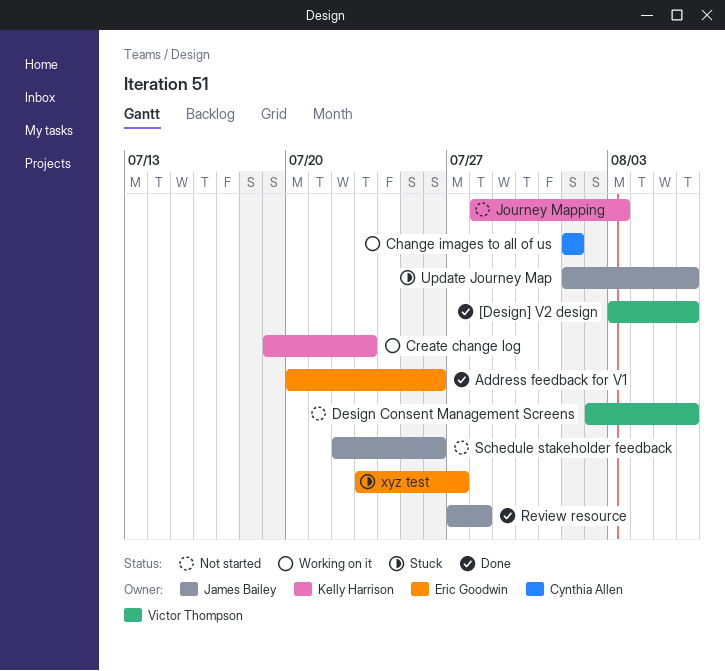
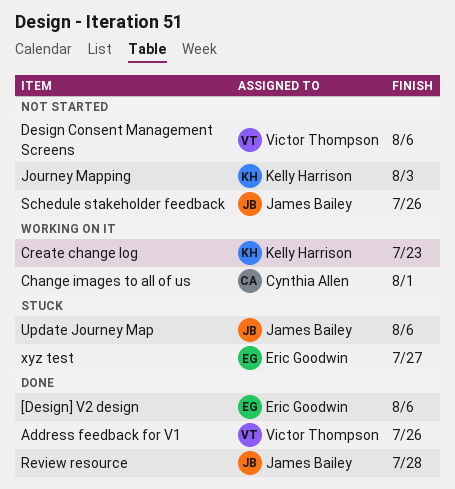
[Design] V2 design, owner: Victor Thompson -> Eric Goodwin
Address feedback for V1, owner: Eric Goodwin -> Victor Thompson

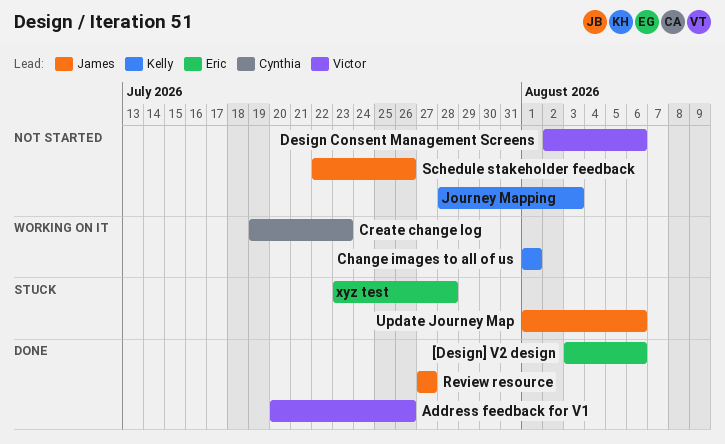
Change images to all of us, owner: Cynthia Allen -> Kelly Harrison
Create change log, owner: Kelly Harrison -> Cynthia Allen
Review resource, due: Jul 28 -> Jul 27
xyz test, due: Jul 27 -> Jul 28

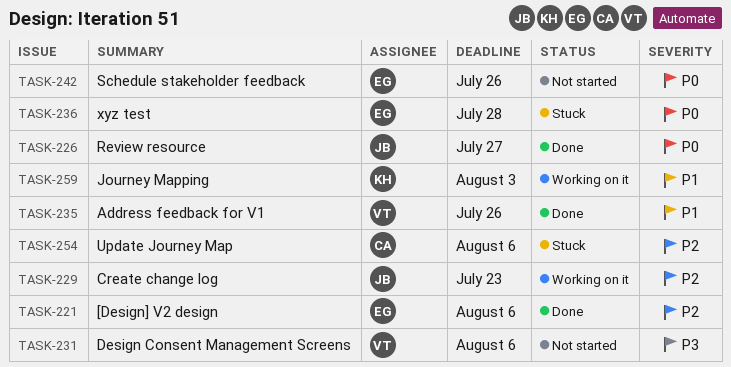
Change images to all of us: present -> none
Create change log, owner: Cynthia -> James
Journey Mapping, status: Not started -> Working on it
Schedule stakeholder feedback, owner: James -> Eric
Update Journey Map, owner: James -> Cynthia

